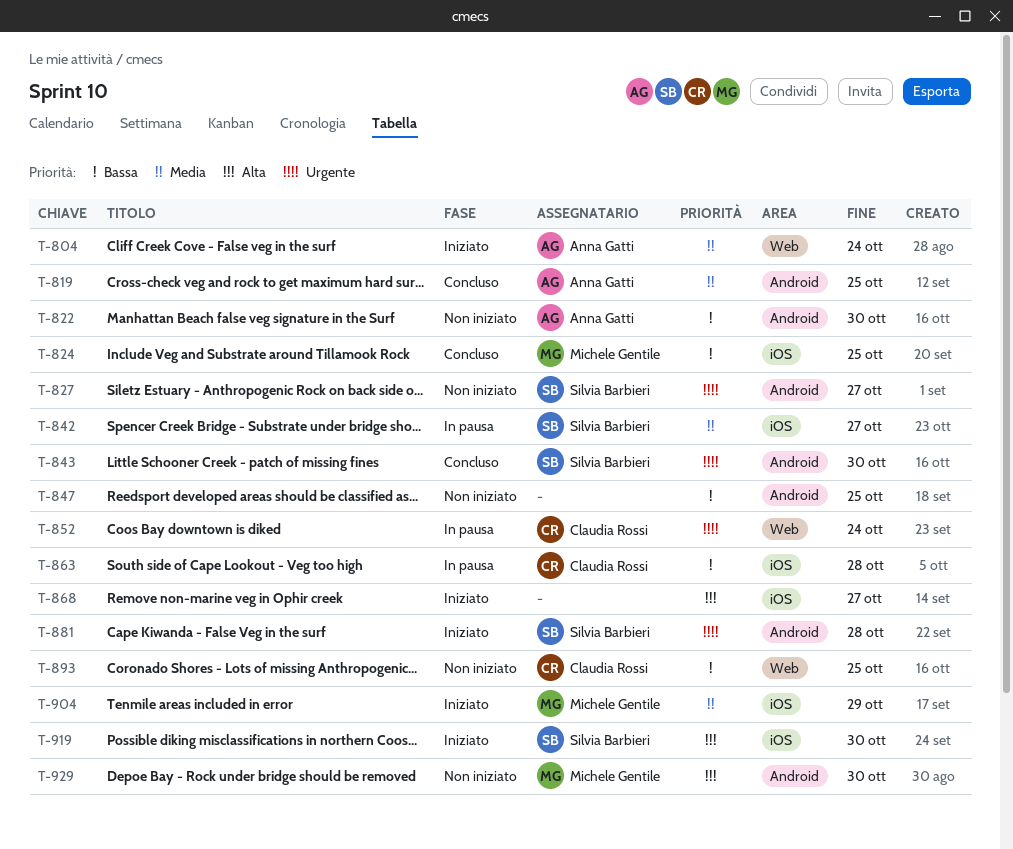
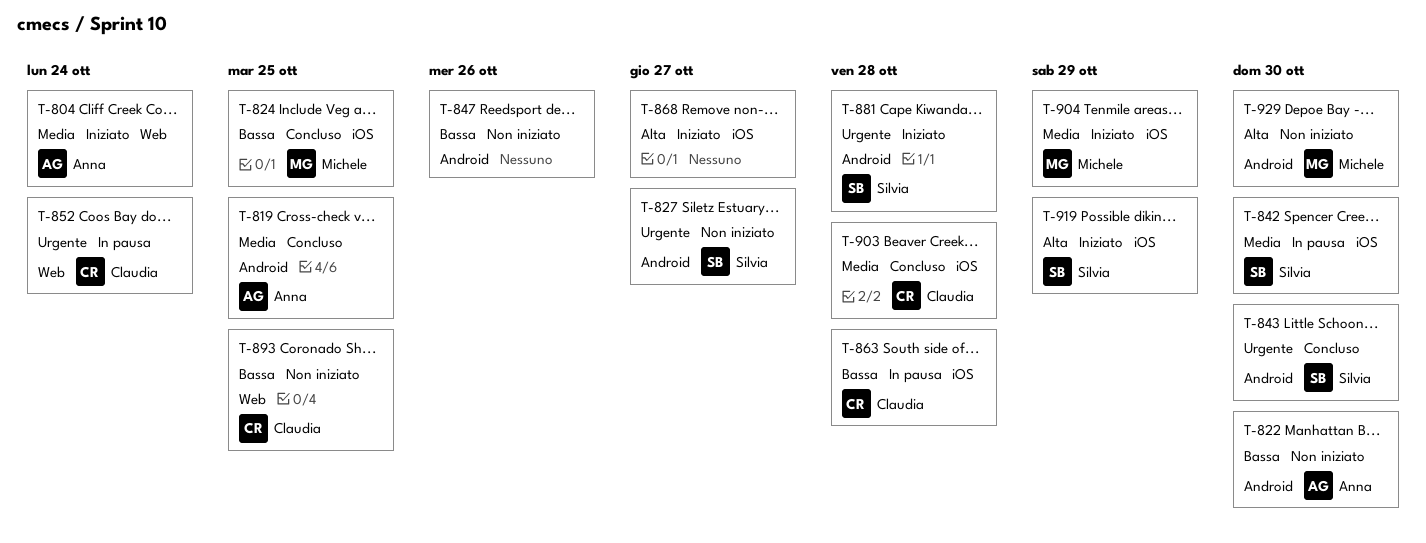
T-842, due: Oct 27 -> Oct 30
T-847, due: Oct 25 -> Oct 26
T-903: none -> present
T-919, due: Oct 30 -> Oct 29

